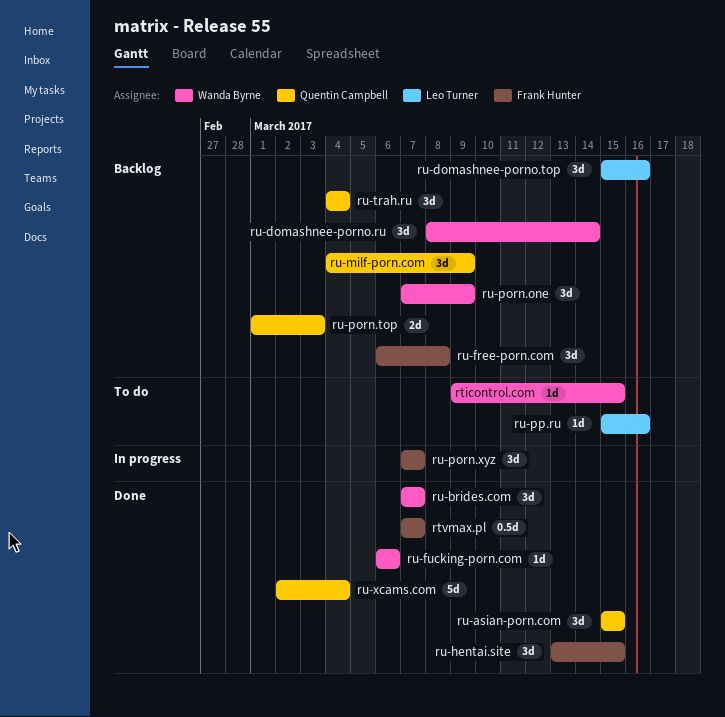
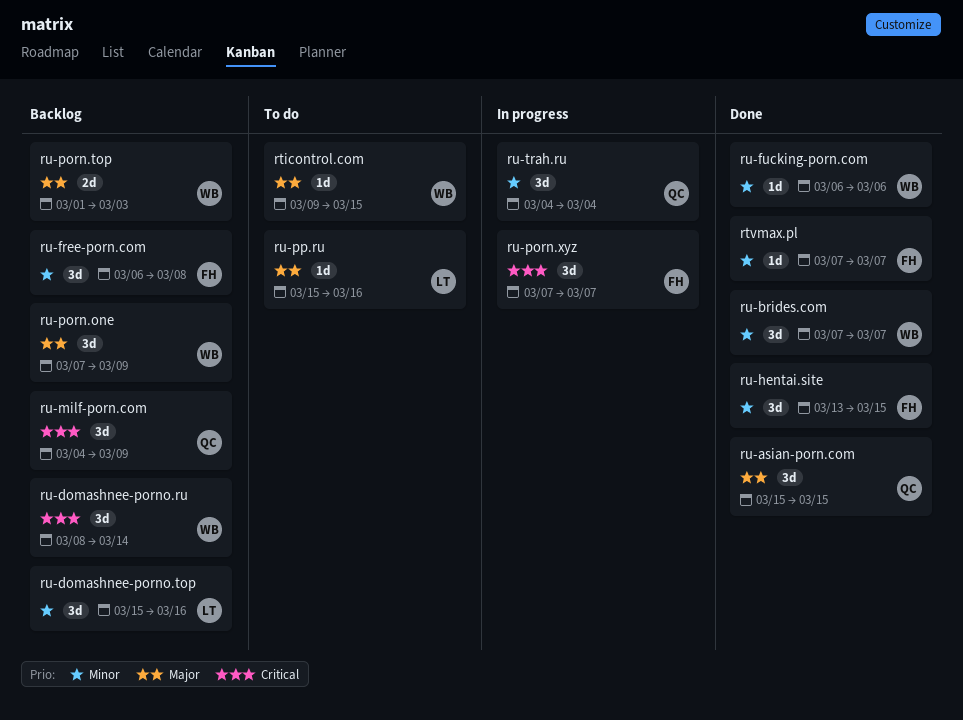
rtvmax.pl, estimate: 0.5d -> 1d
ru-porn.top, owner: Quentin Campbell -> Wanda Byrne
ru-trah.ru, status: Backlog -> In progress
ru-xcams.com: present -> none

